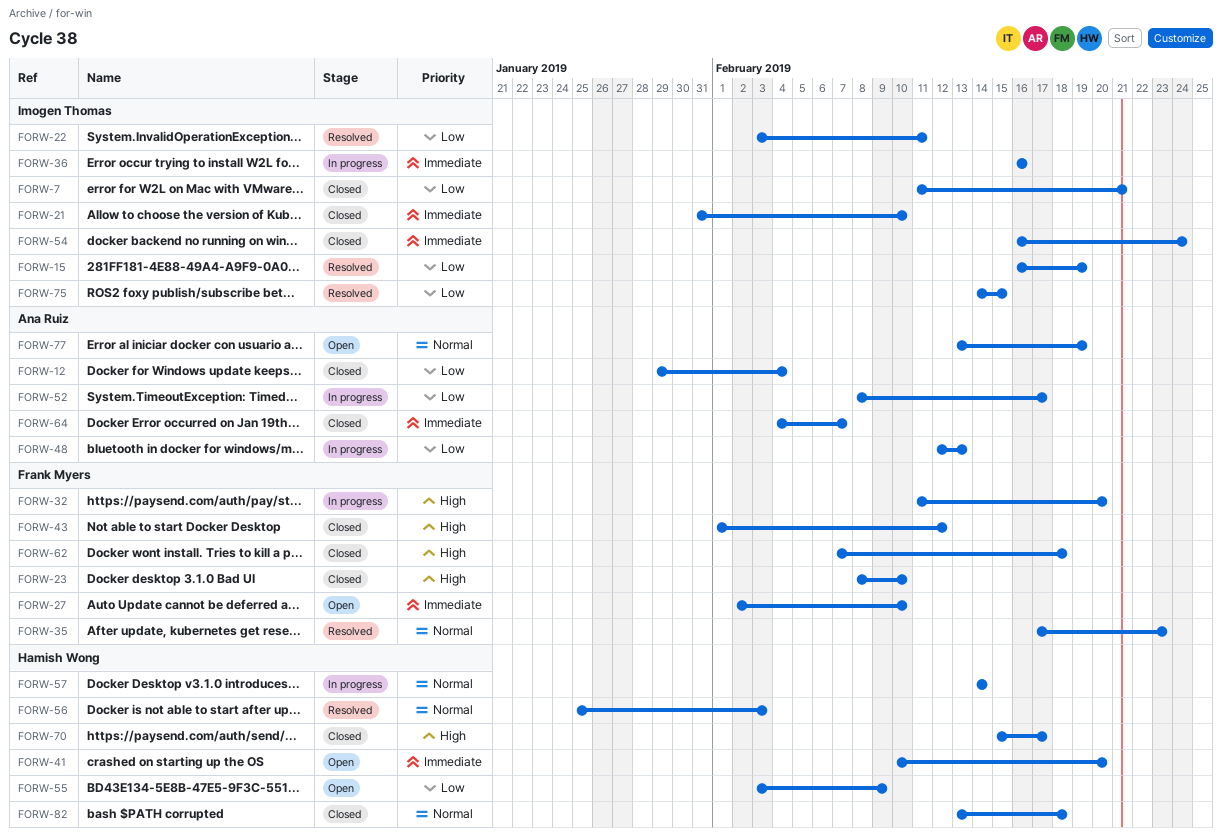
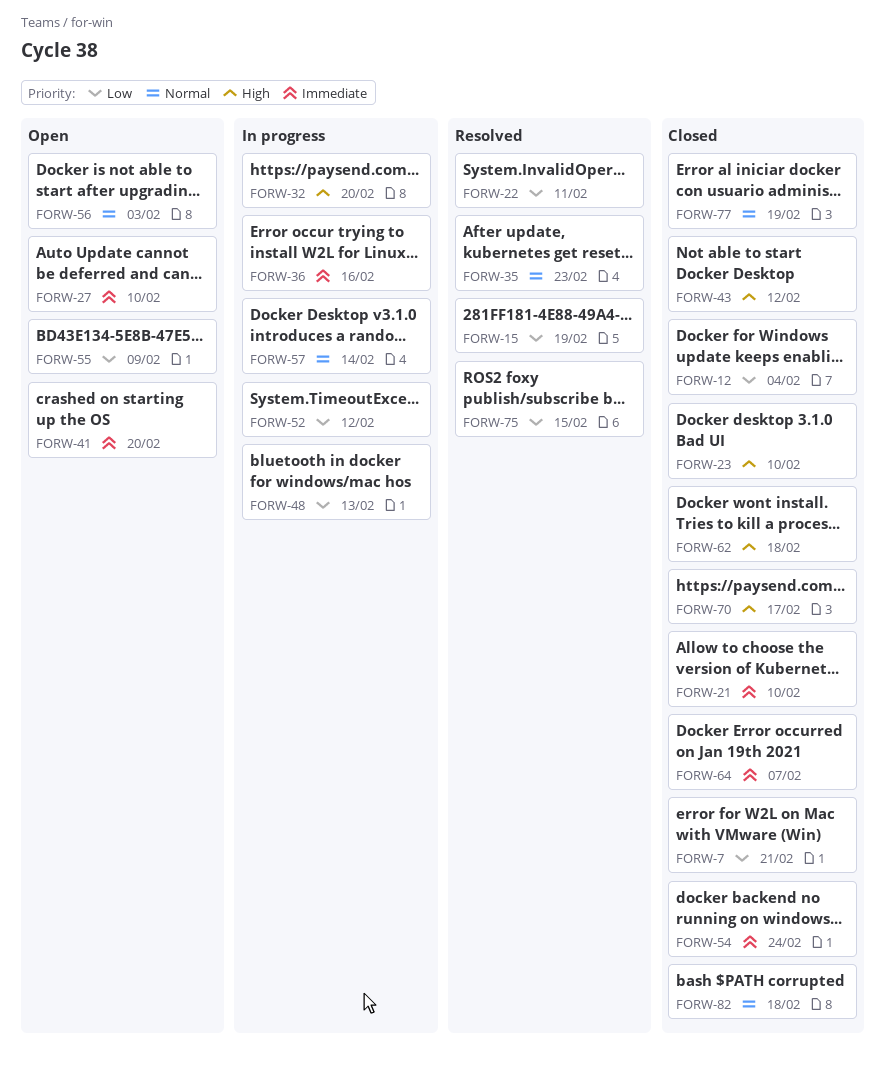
FORW-52, due: Feb 17 -> Feb 12
FORW-56, status: Resolved -> Open
FORW-77, status: Open -> Closed

